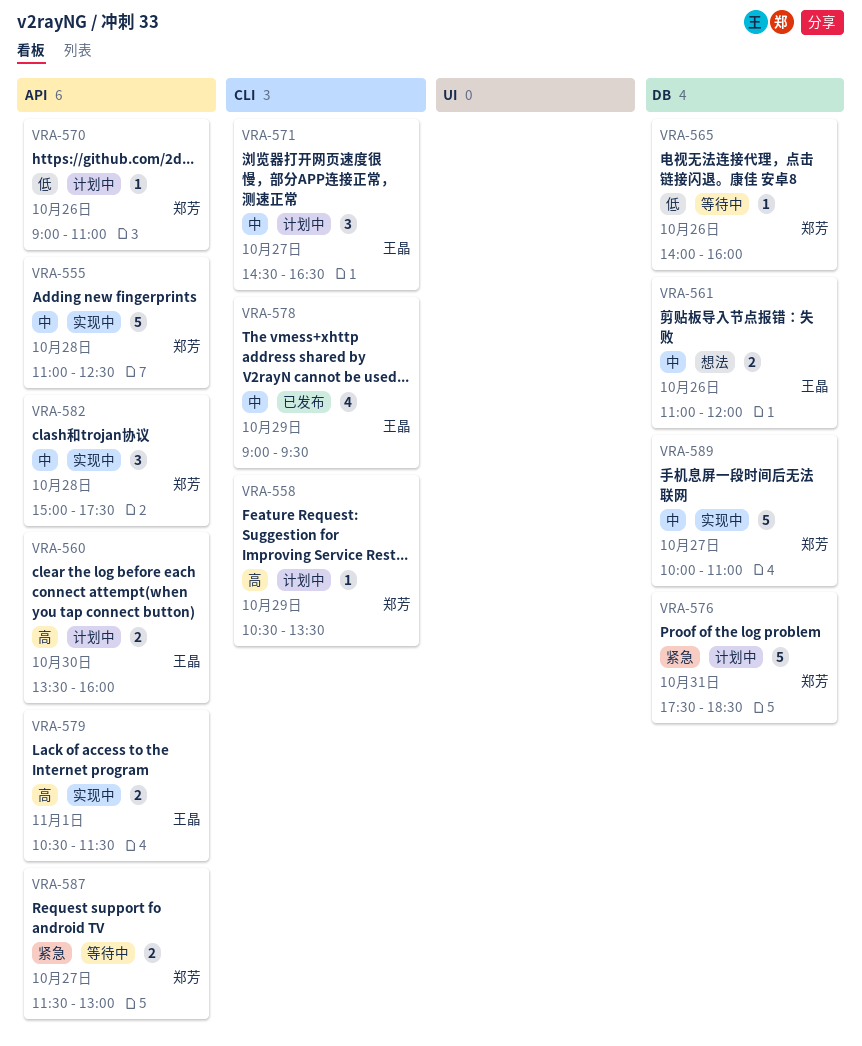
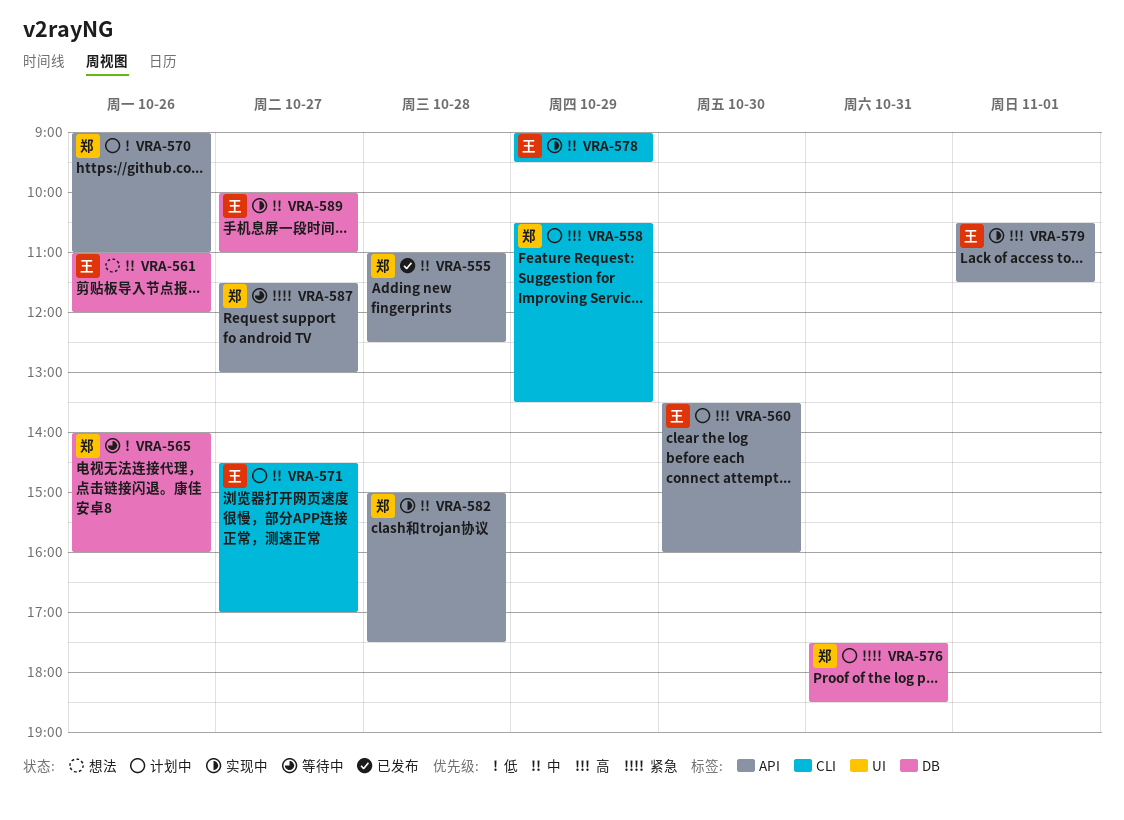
VRA-555, status: 实现中 -> 已发布
VRA-571, ends: 16:30 -> 17:00
VRA-578, status: 已发布 -> 实现中
VRA-589, owner: 郑芳 -> 王晶

